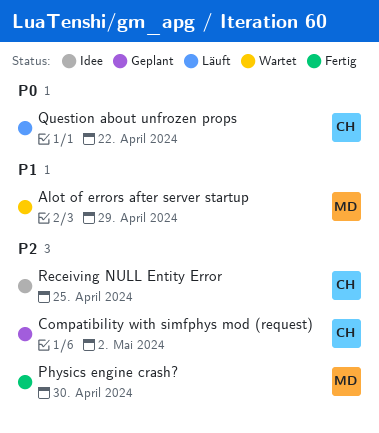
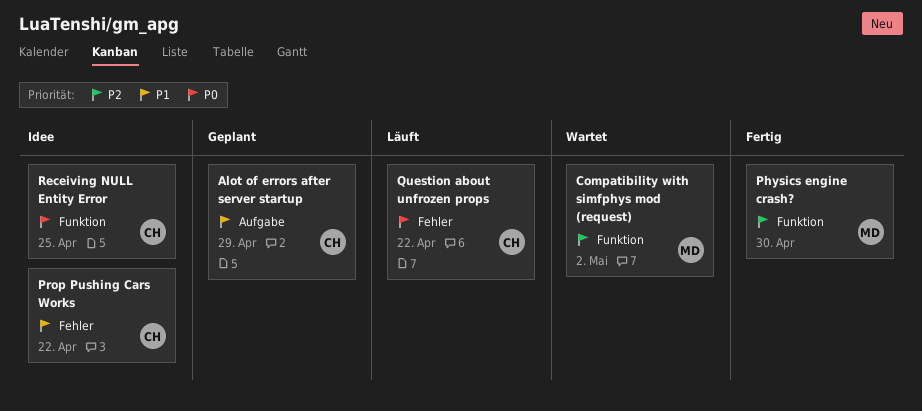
Alot of errors after server startup, status: Wartet -> Geplant
Alot of errors after server startup, owner: MD -> CH
Compatibility with simfphys mod (request), status: Geplant -> Wartet
Compatibility with simfphys mod (request), owner: CH -> MD
Prop Pushing Cars Works: none -> present
Receiving NULL Entity Error, priority: P2 -> P0

